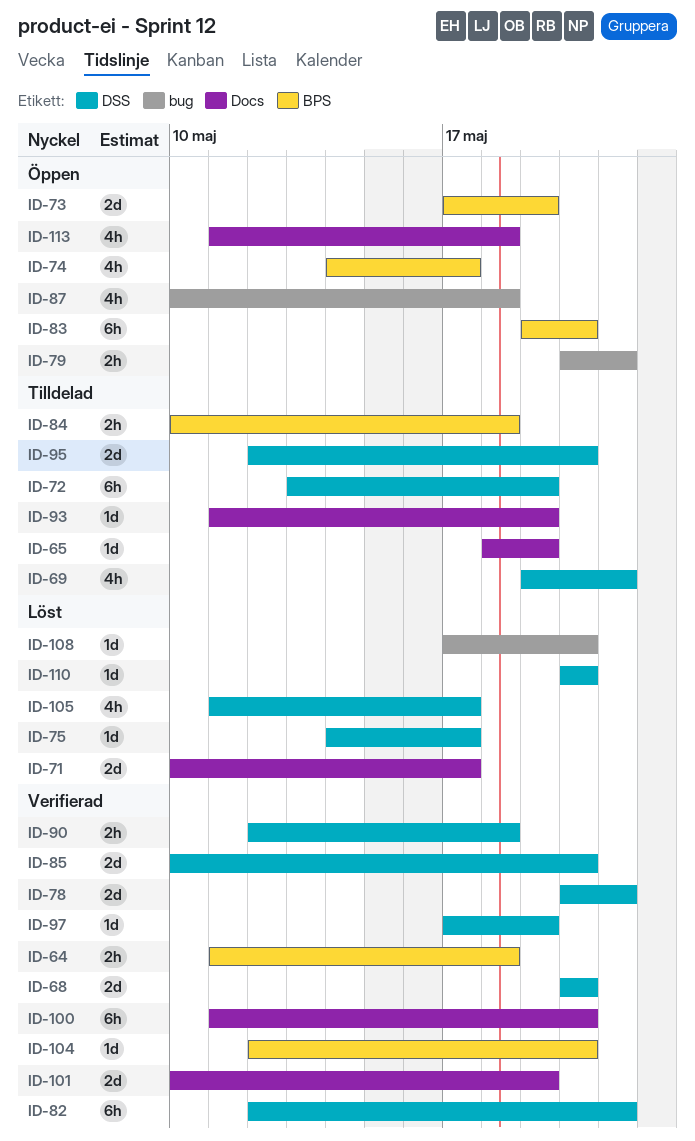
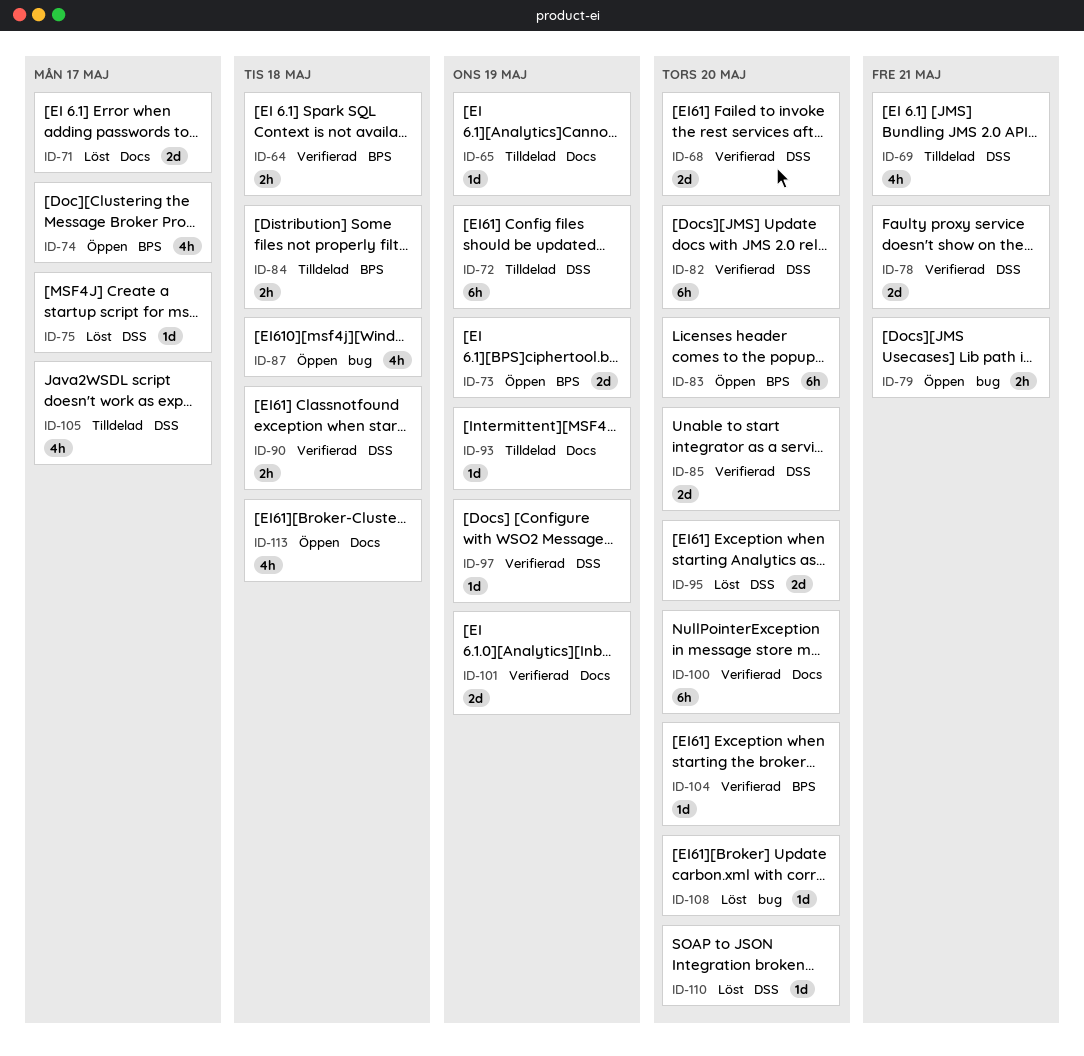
ID-82, due: May 21 -> May 20
ID-95, status: Tilldelad -> Löst
ID-105, status: Löst -> Tilldelad

